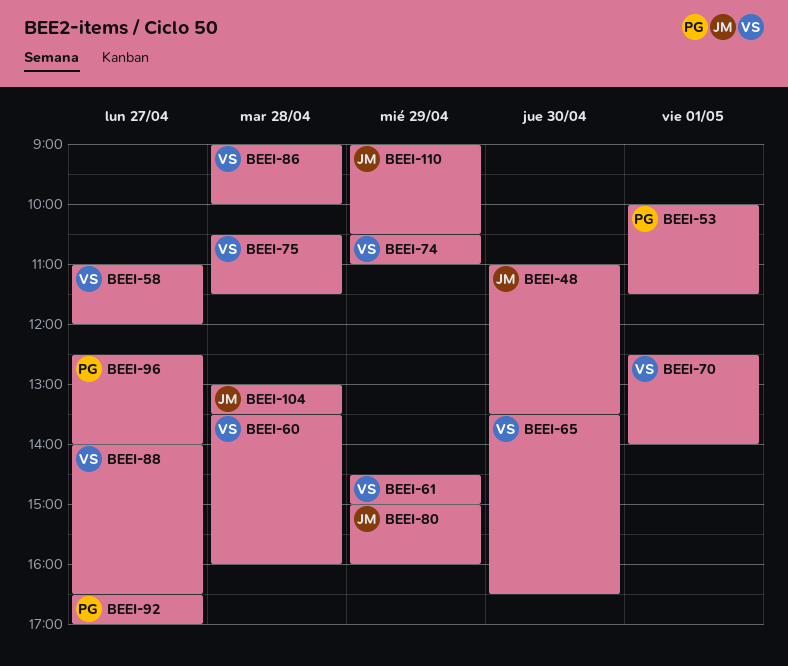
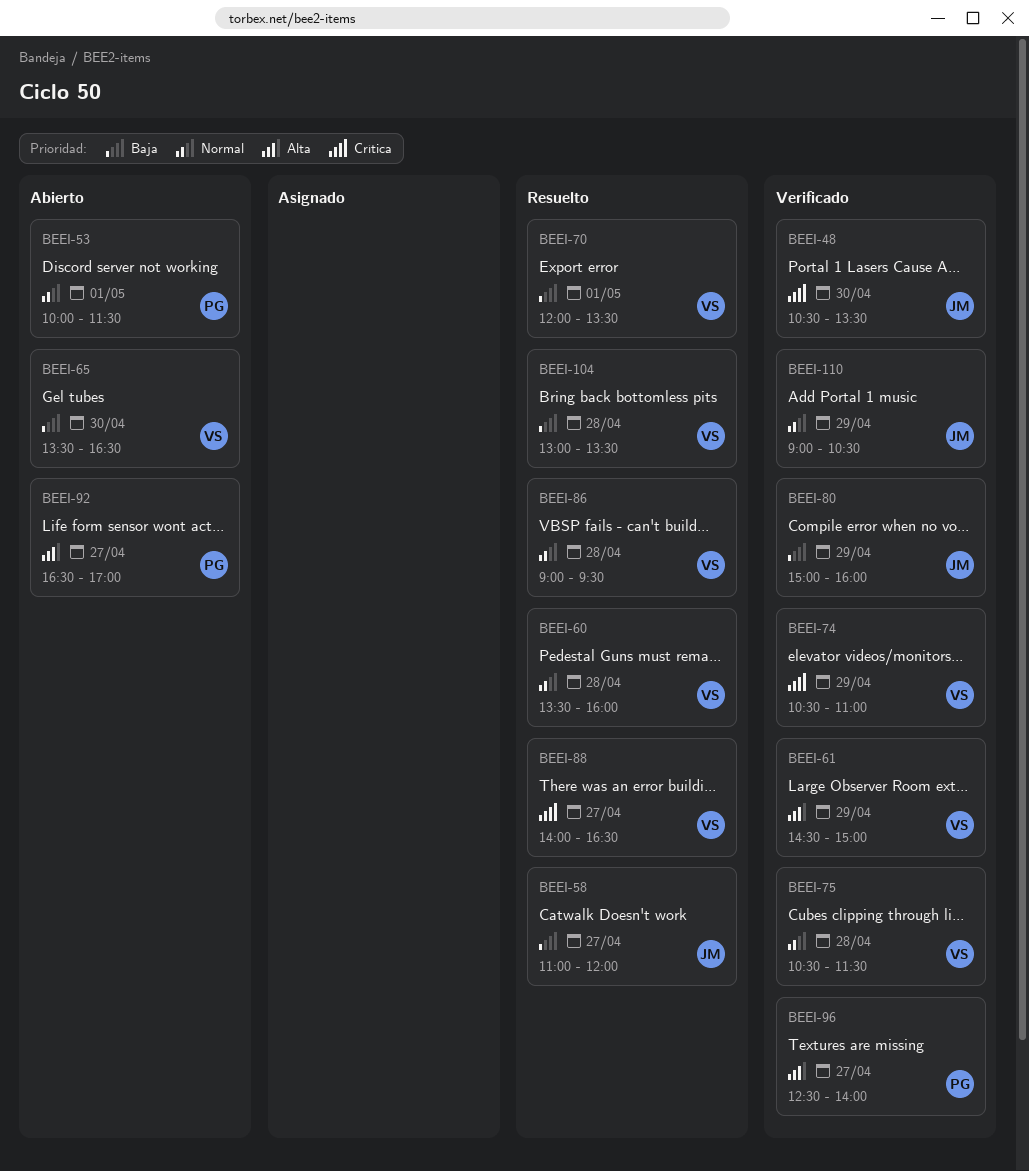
BEEI-48, begins: 11:00 -> 10:30
BEEI-58, owner: VS -> JM
BEEI-70, begins: 12:30 -> 12:00
BEEI-70, ends: 14:00 -> 13:30
BEEI-86, ends: 10:00 -> 09:30
BEEI-104, owner: JM -> VS

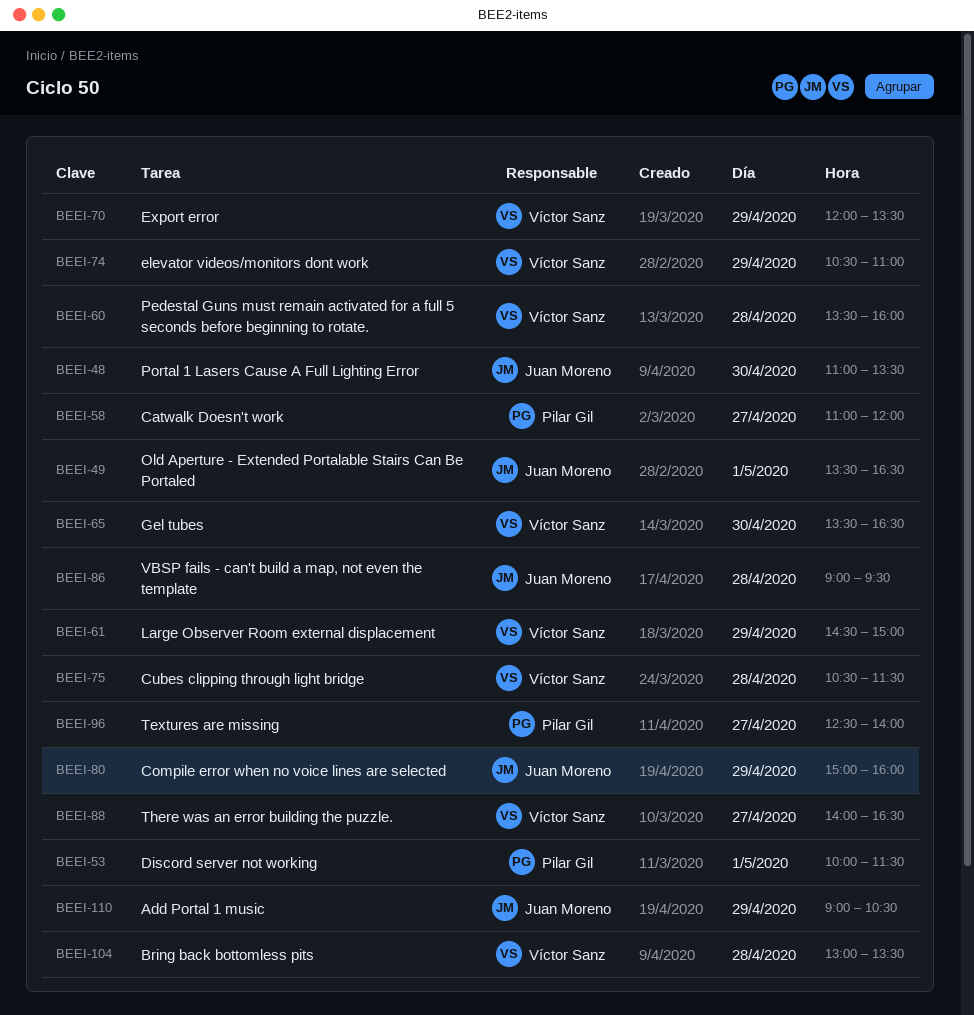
BEEI-48, begins: 10:30 -> 11:00
BEEI-49: none -> present
BEEI-58, owner: Juan Moreno -> Pilar Gil
BEEI-70, day: May 1 -> Apr 29
BEEI-86, owner: Víctor Sanz -> Juan Moreno
BEEI-92: present -> none

